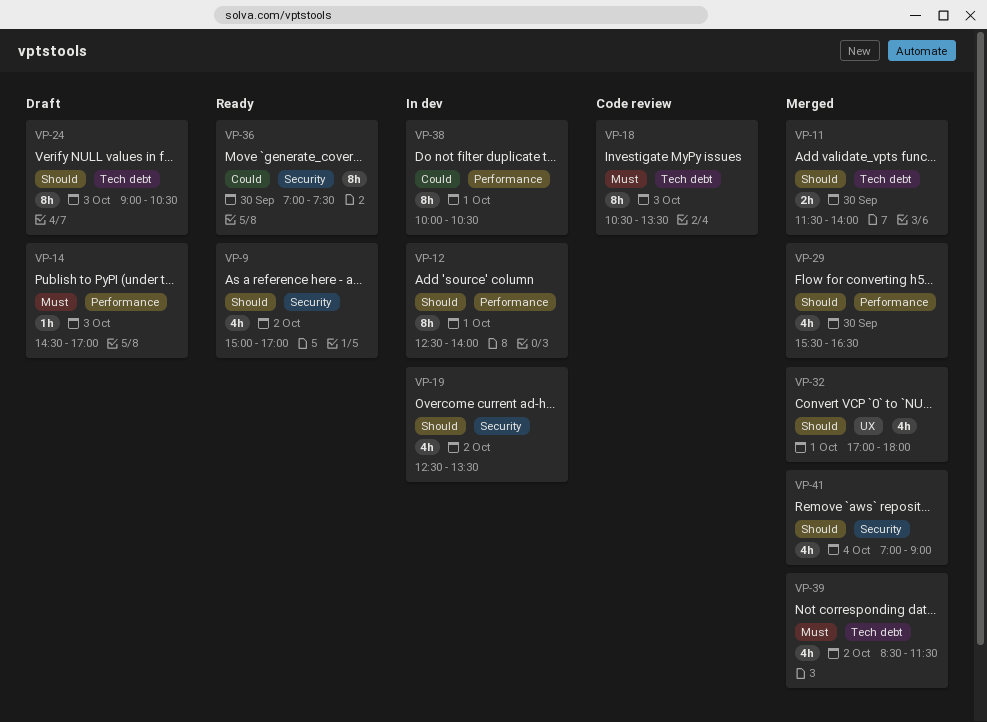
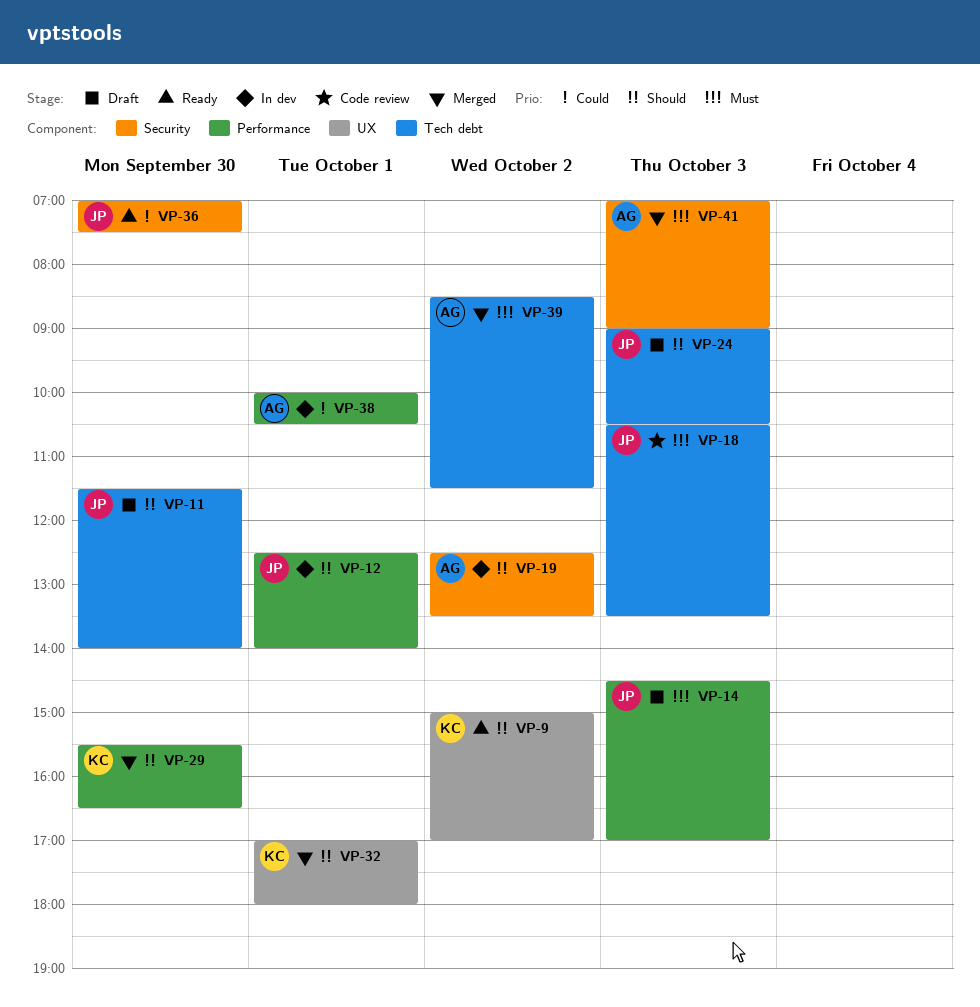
VP-9, label: Security -> UX
VP-11, status: Merged -> Draft
VP-41, priority: Should -> Must
VP-41, day: Oct 4 -> Oct 3

